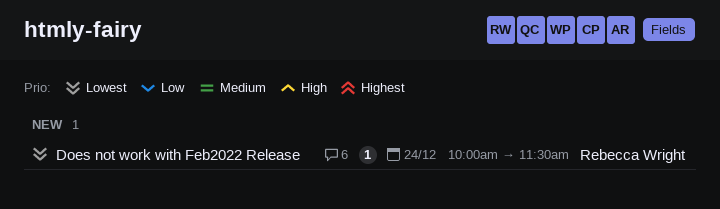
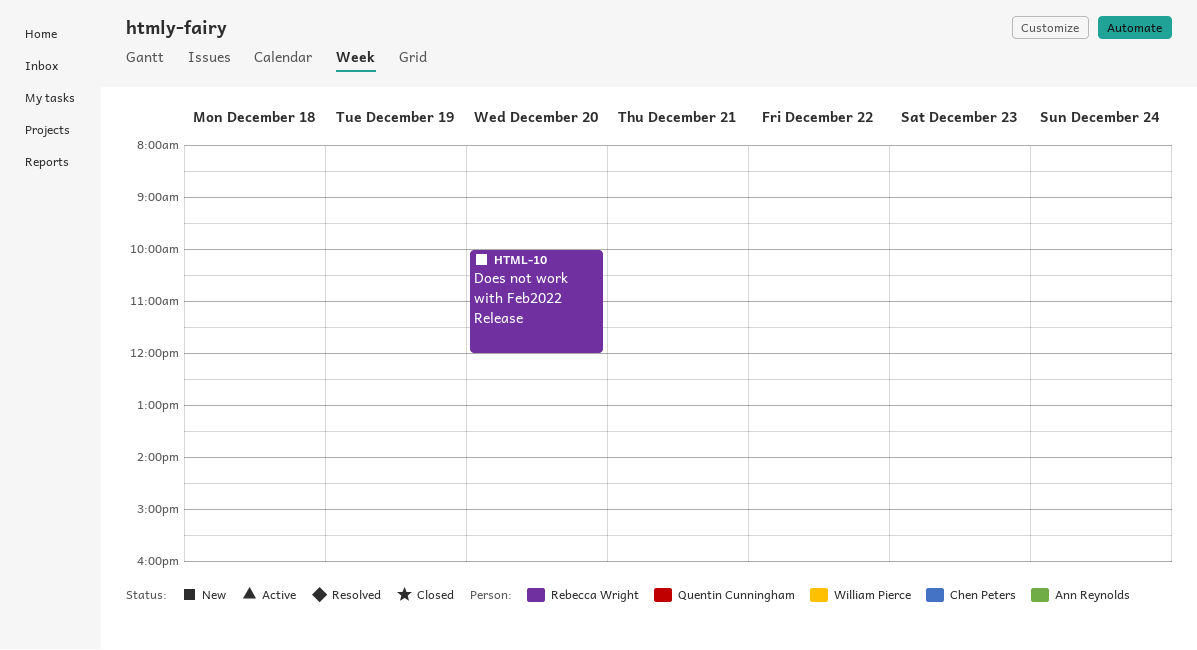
Does not work with Feb2022 Release, day: Dec 24 -> Dec 20
Does not work with Feb2022 Release, ends: 11:30 -> 12:00

